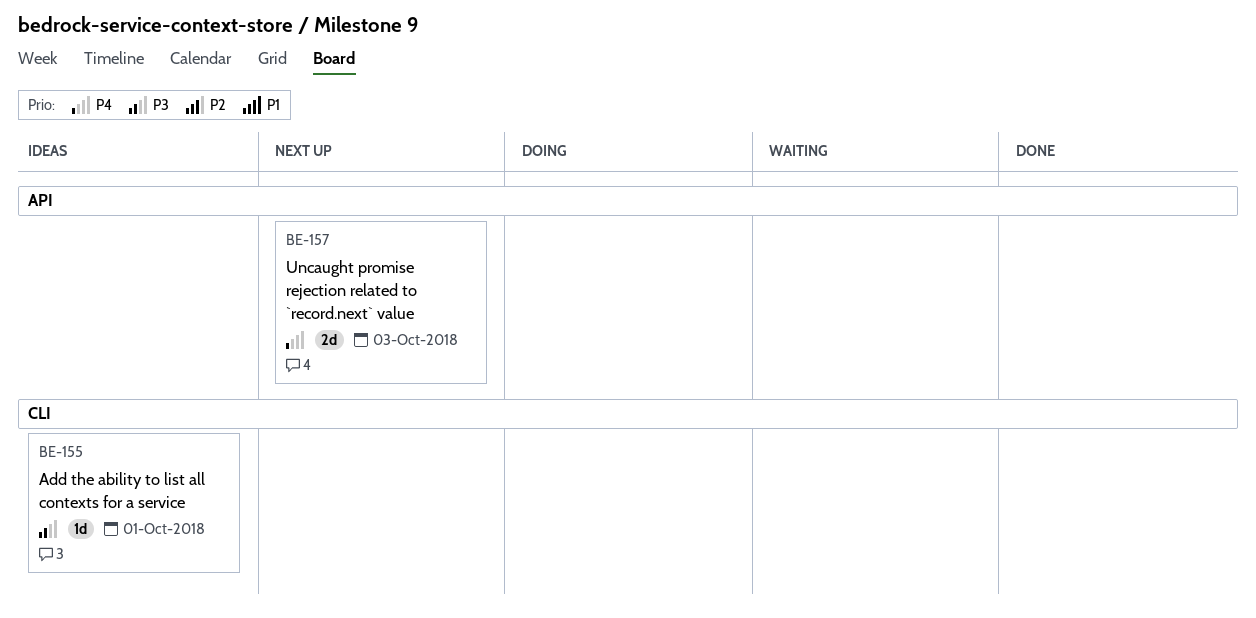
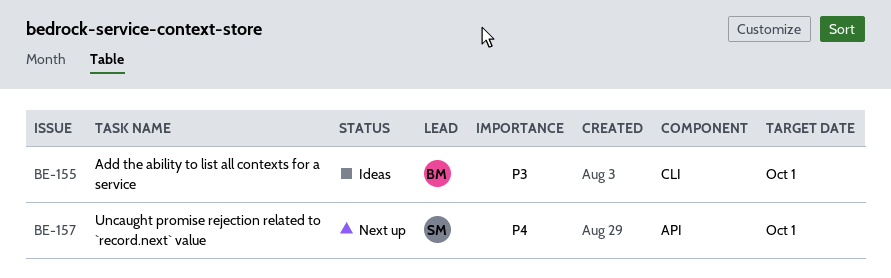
BE-157, due: Oct 3 -> Oct 1

